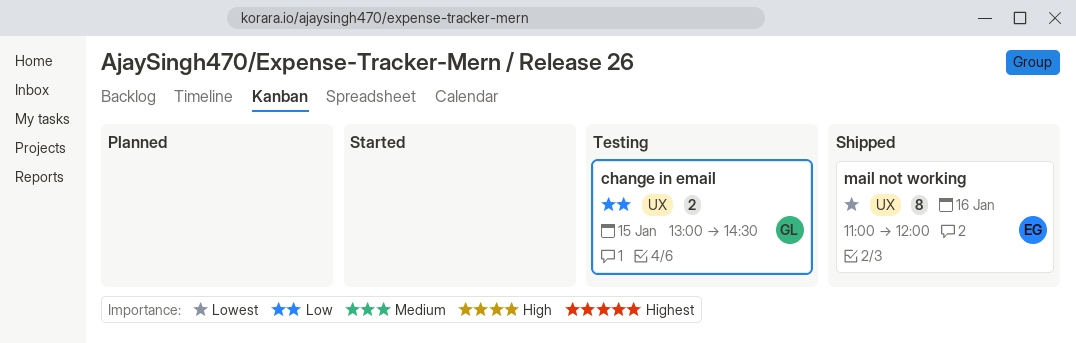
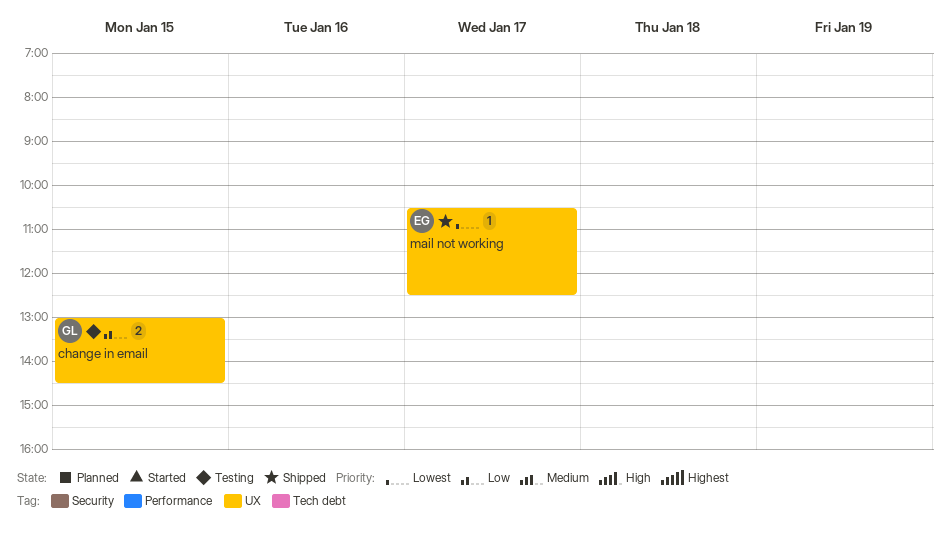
mail not working, estimate: 8 -> 1
mail not working, day: Jan 16 -> Jan 17
mail not working, begins: 11:00 -> 10:30
mail not working, ends: 12:00 -> 12:30

